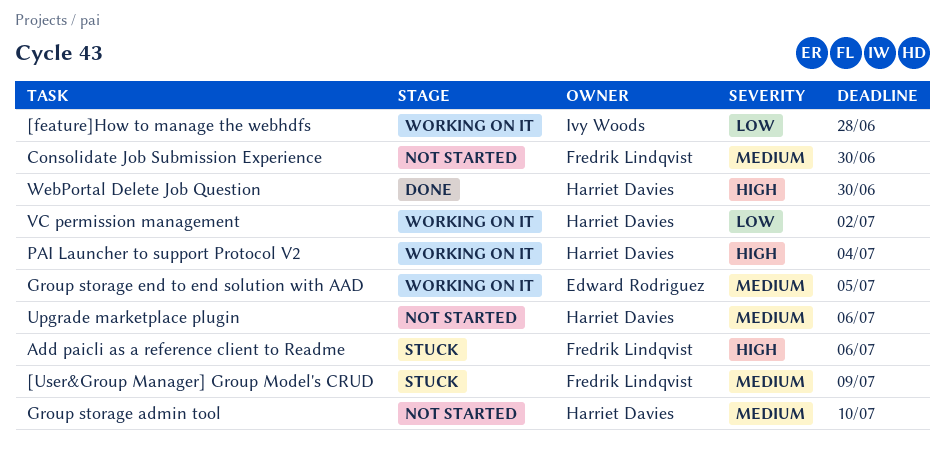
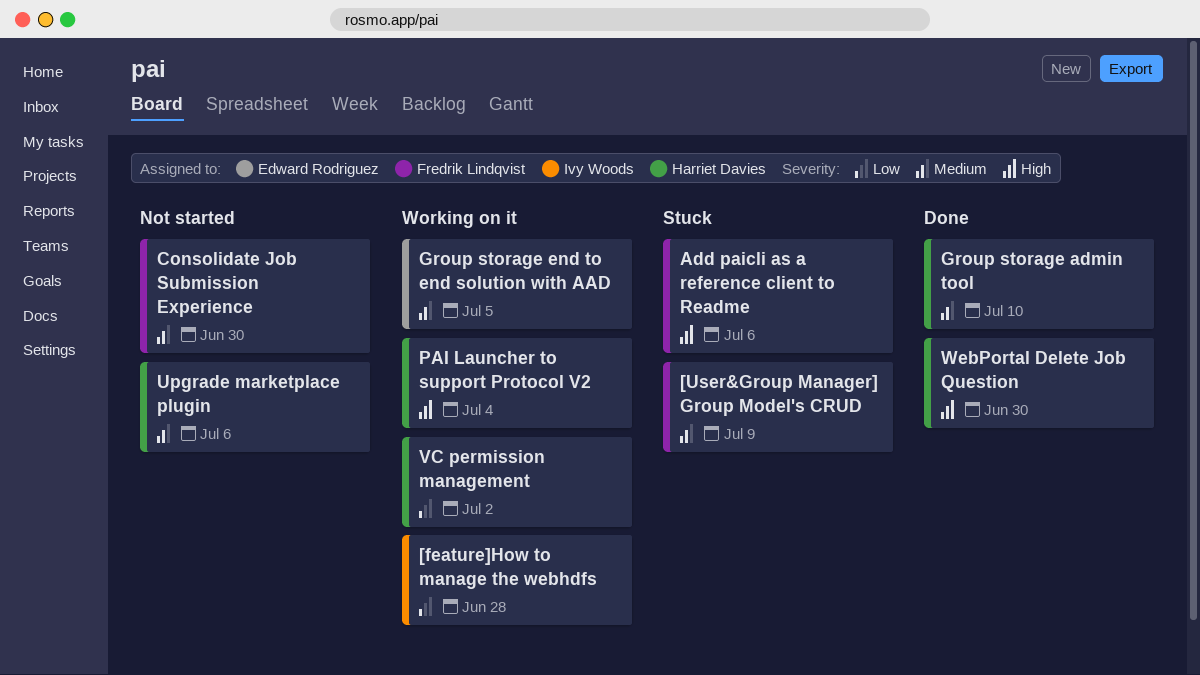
Group storage admin tool, status: Not started -> Done

